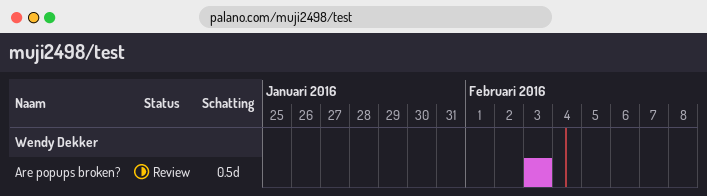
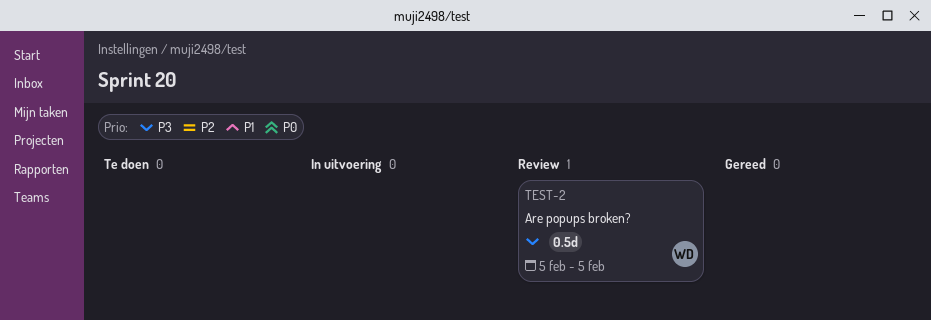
Are popups broken?, start: Feb 3 -> Feb 5
Are popups broken?, due: Feb 3 -> Feb 5

